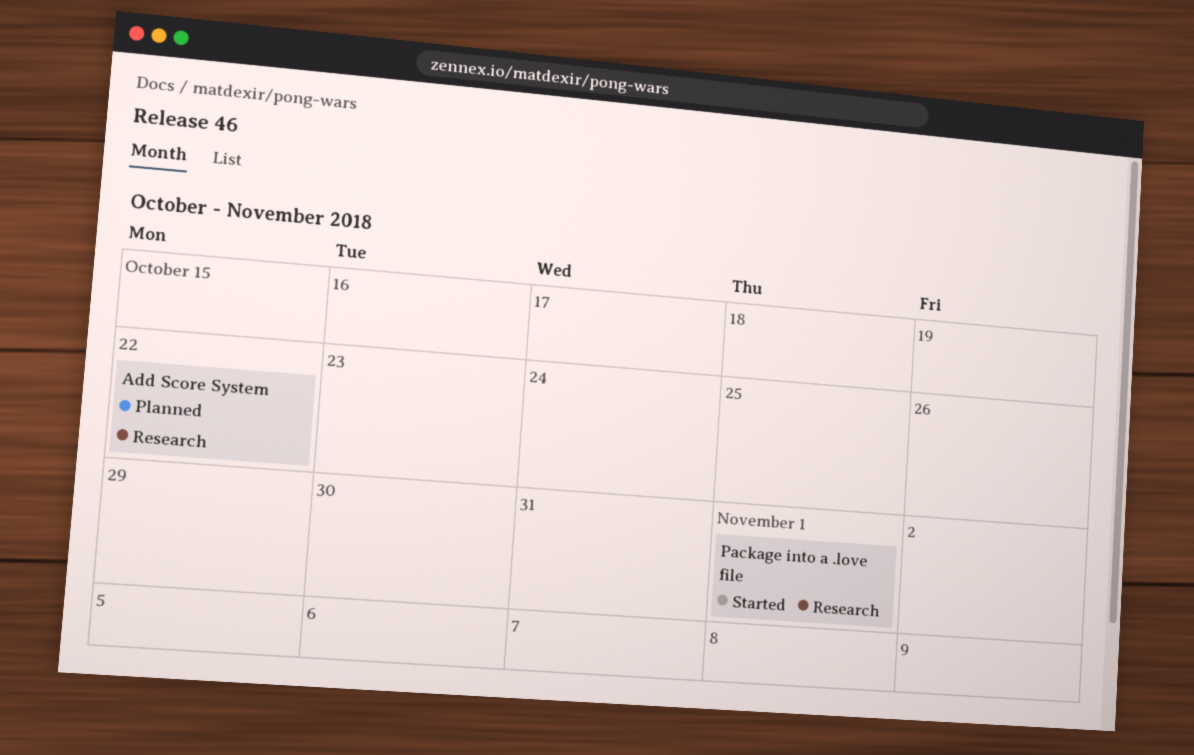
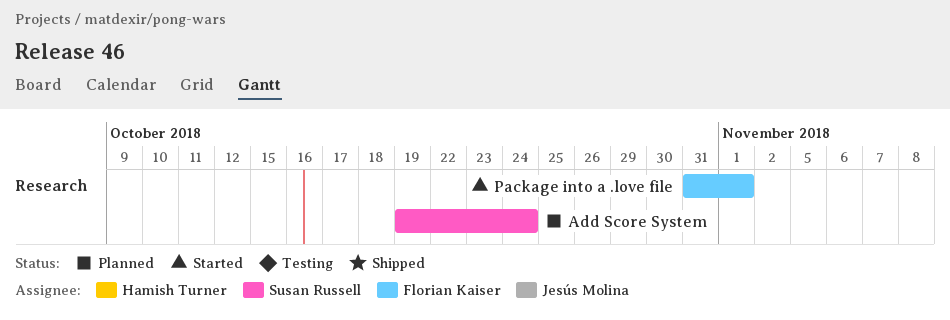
Add Score System, due: Oct 22 -> Oct 24

